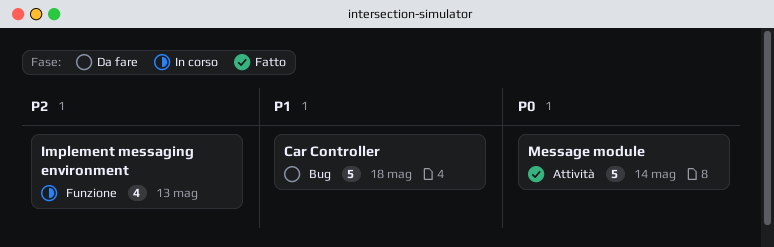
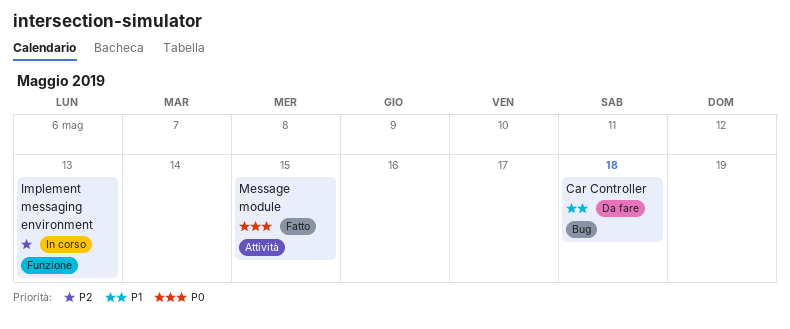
Message module, due: May 14 -> May 15

